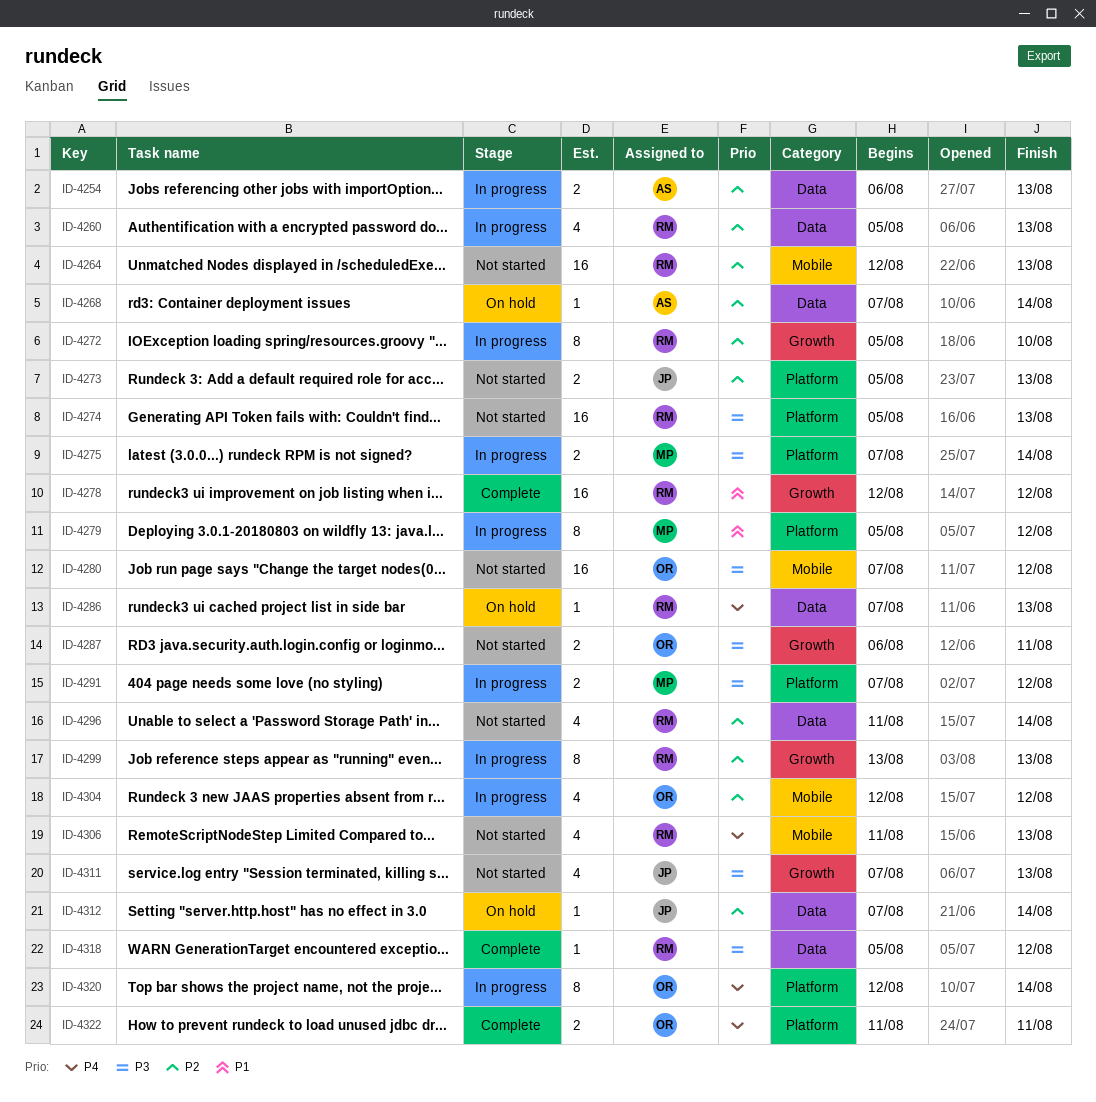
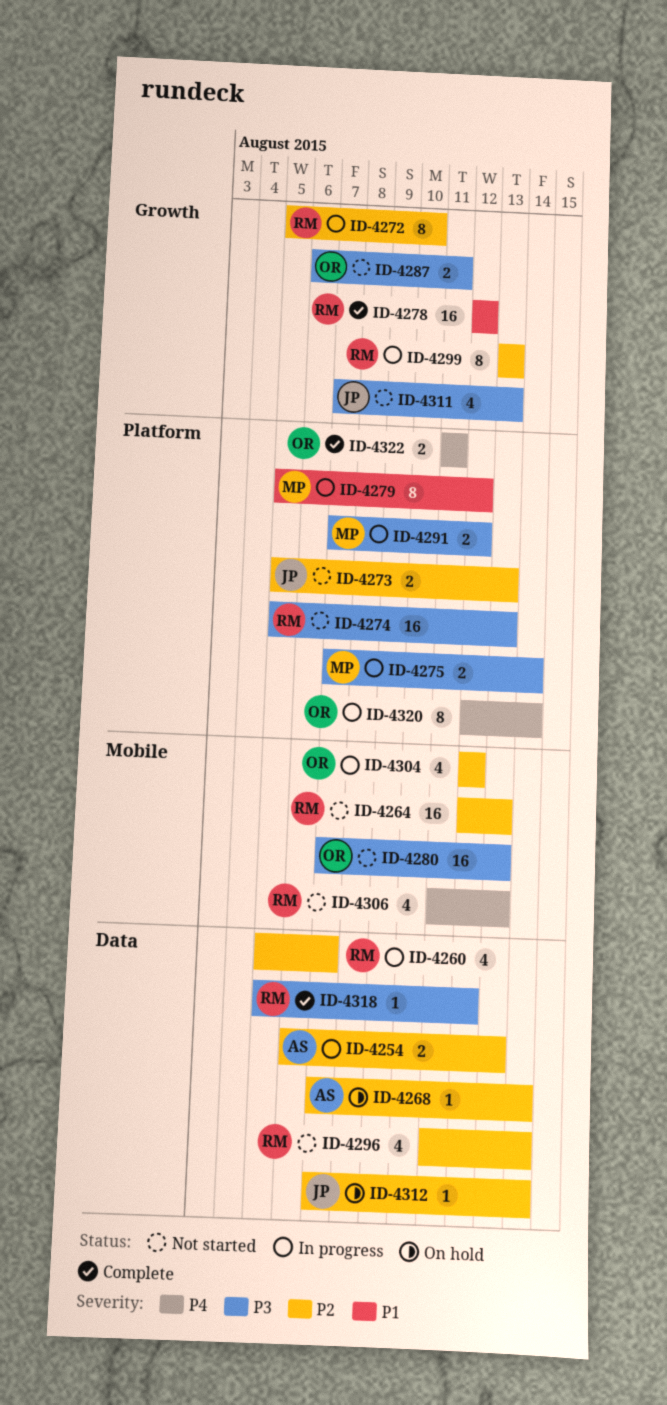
ID-4260, due: Aug 13 -> Aug 7
ID-4280, due: Aug 12 -> Aug 13
ID-4286: present -> none

